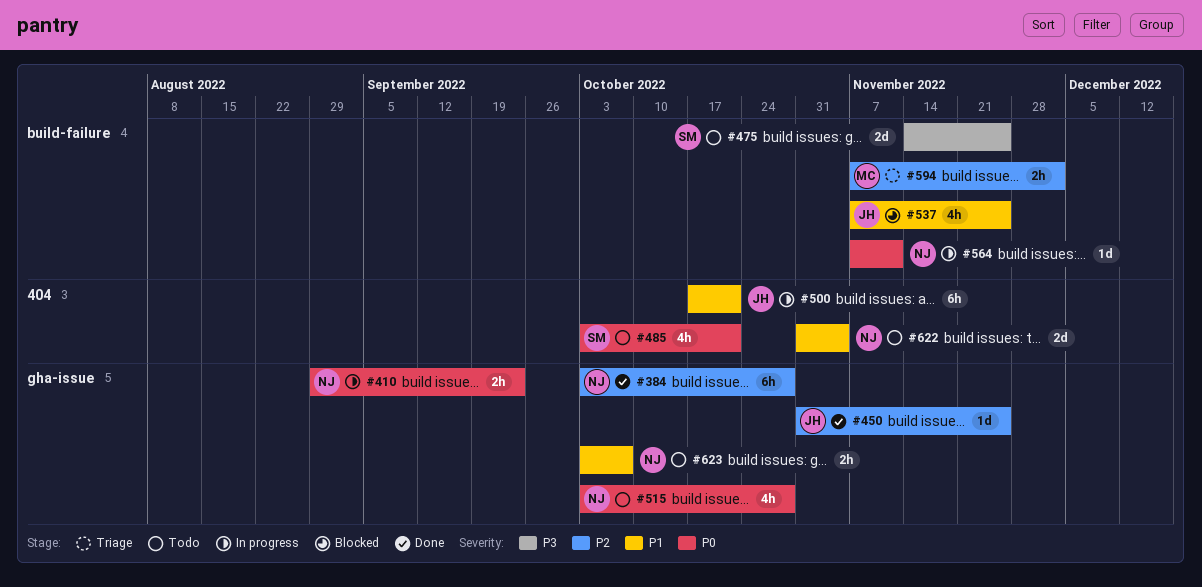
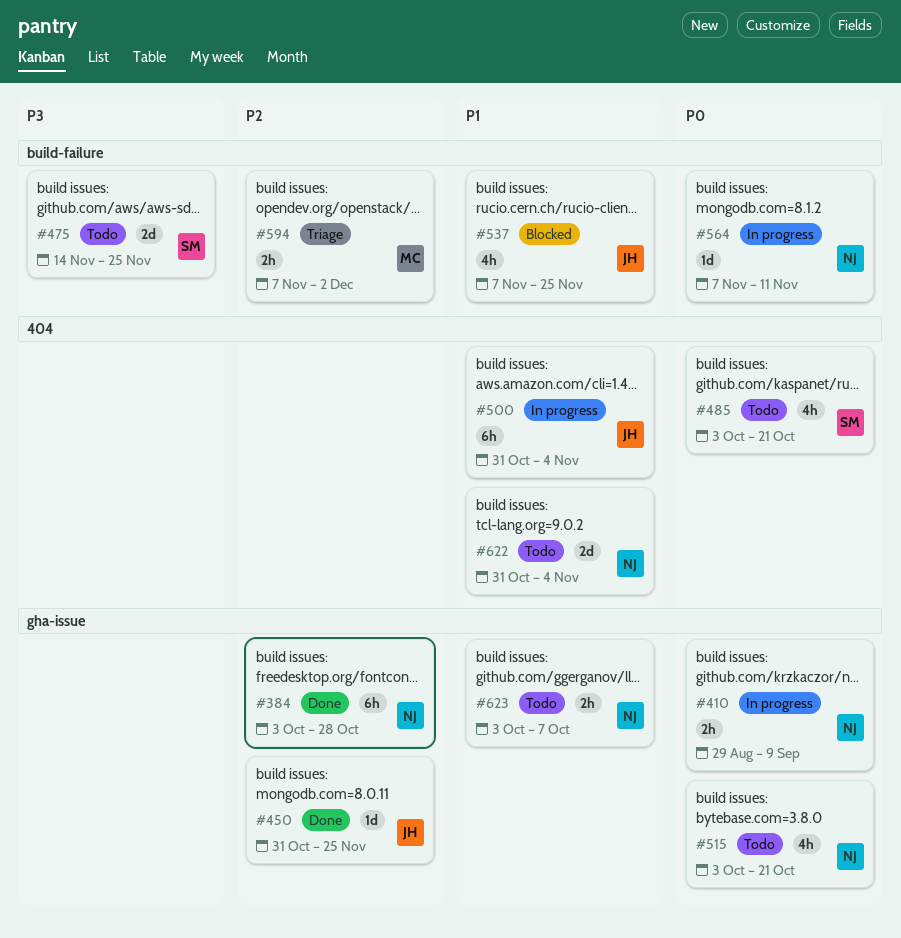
#410, due: Sep 23 -> Sep 9
#500, start: Oct 17 -> Oct 31
#500, due: Oct 21 -> Nov 4
#515, due: Oct 28 -> Oct 21

